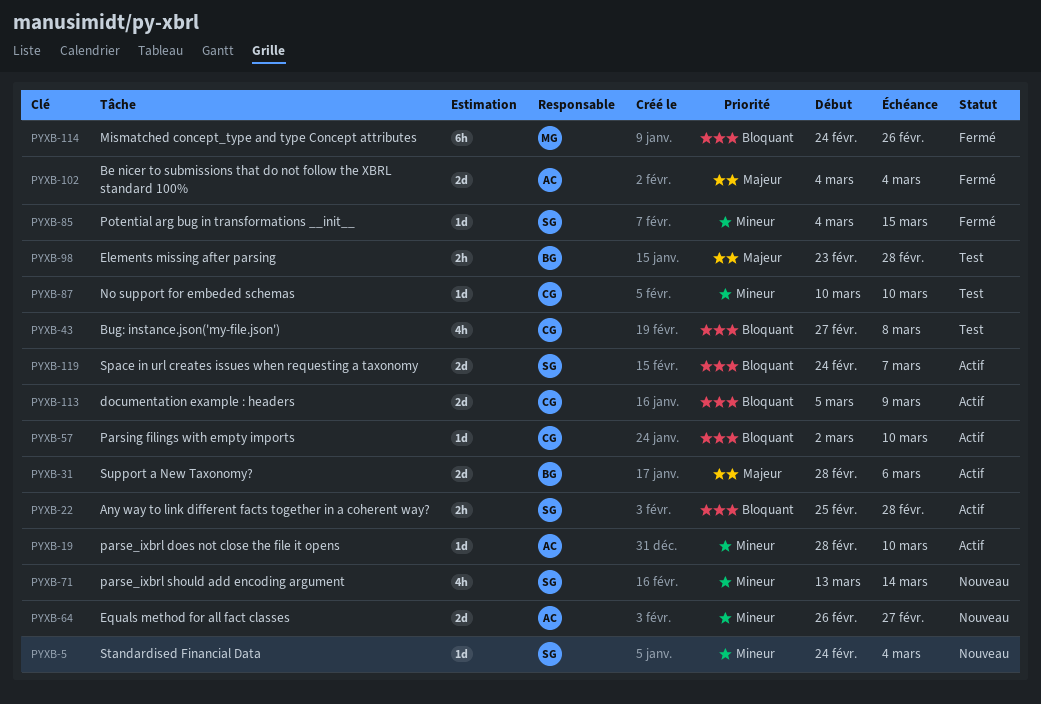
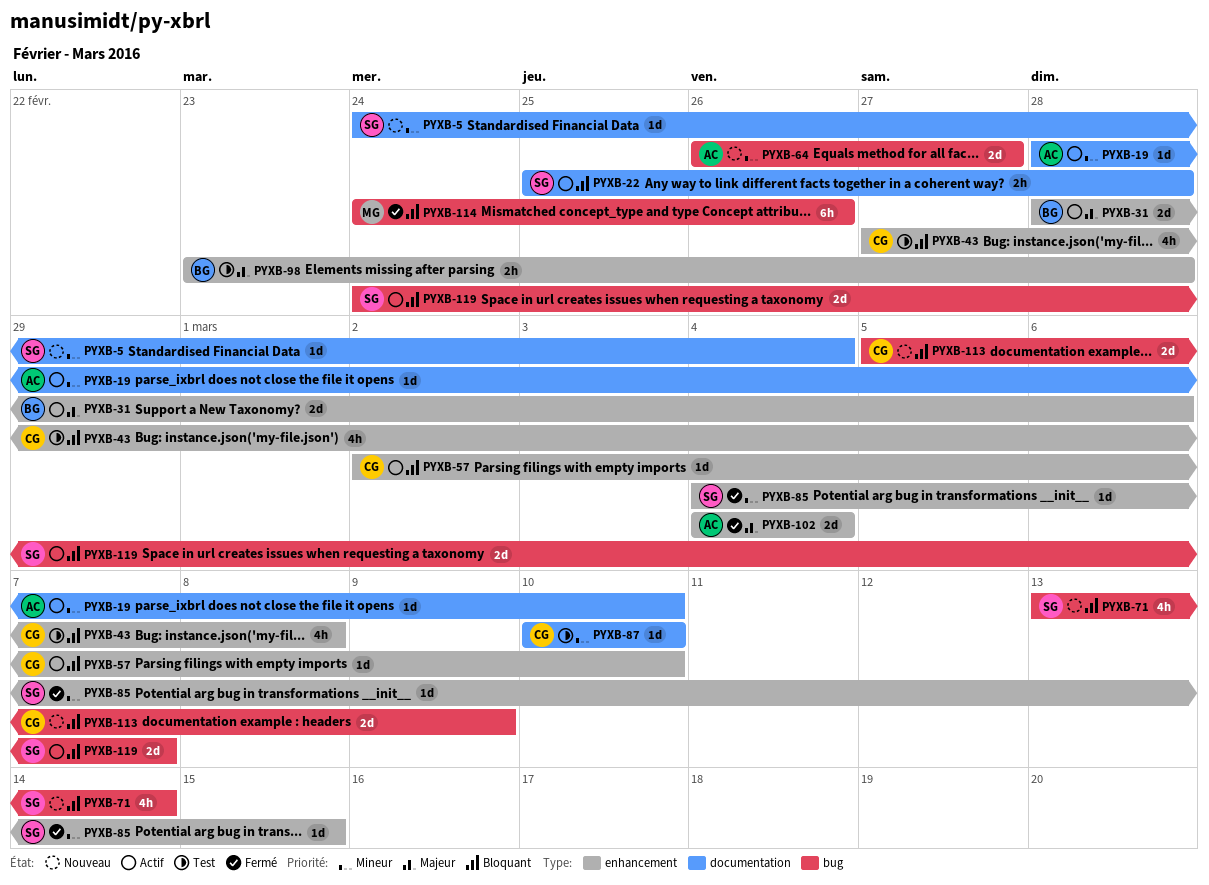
PYXB-71, priority: Mineur -> Bloquant
PYXB-113, status: Actif -> Nouveau

